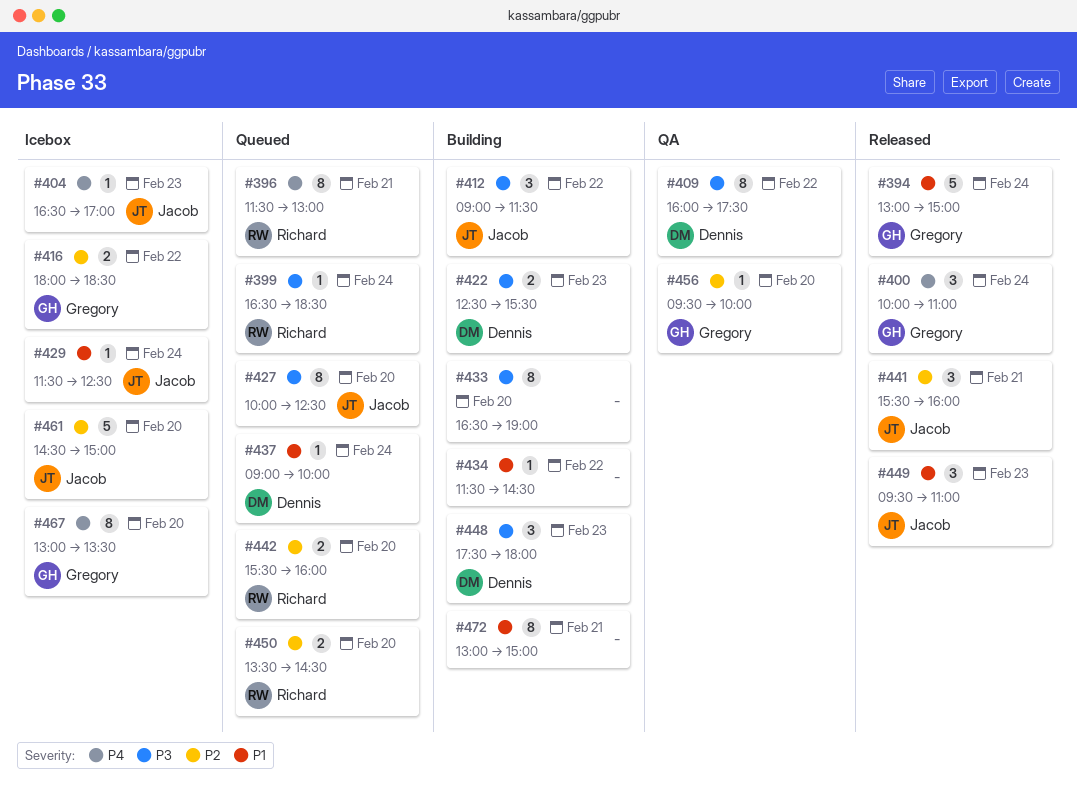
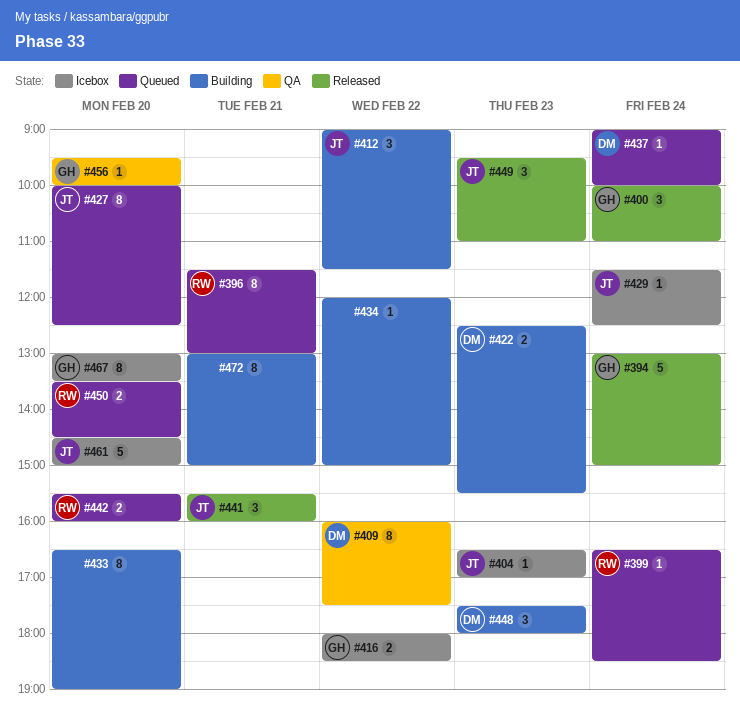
#434, begins: 11:30 -> 12:00
#434, ends: 14:30 -> 15:00

